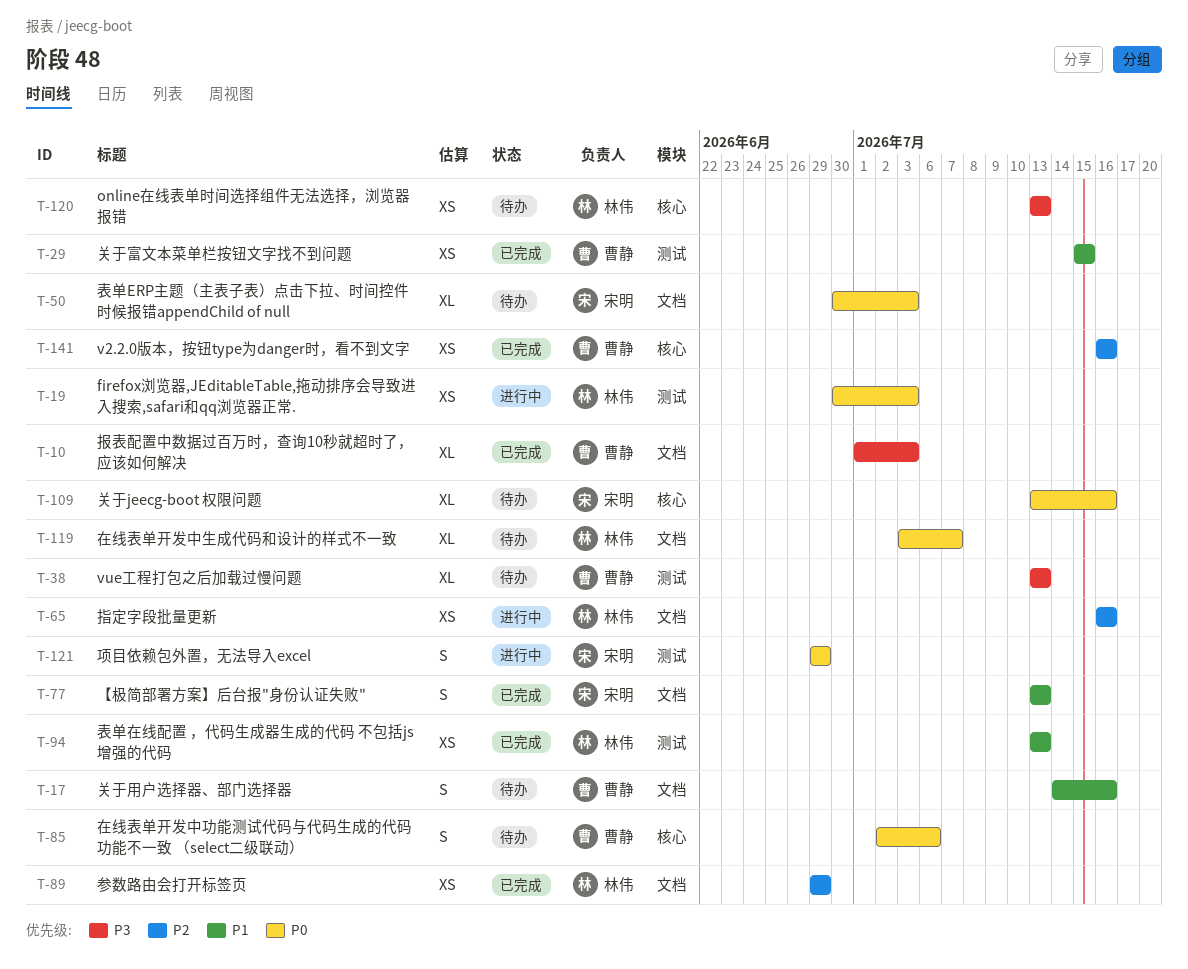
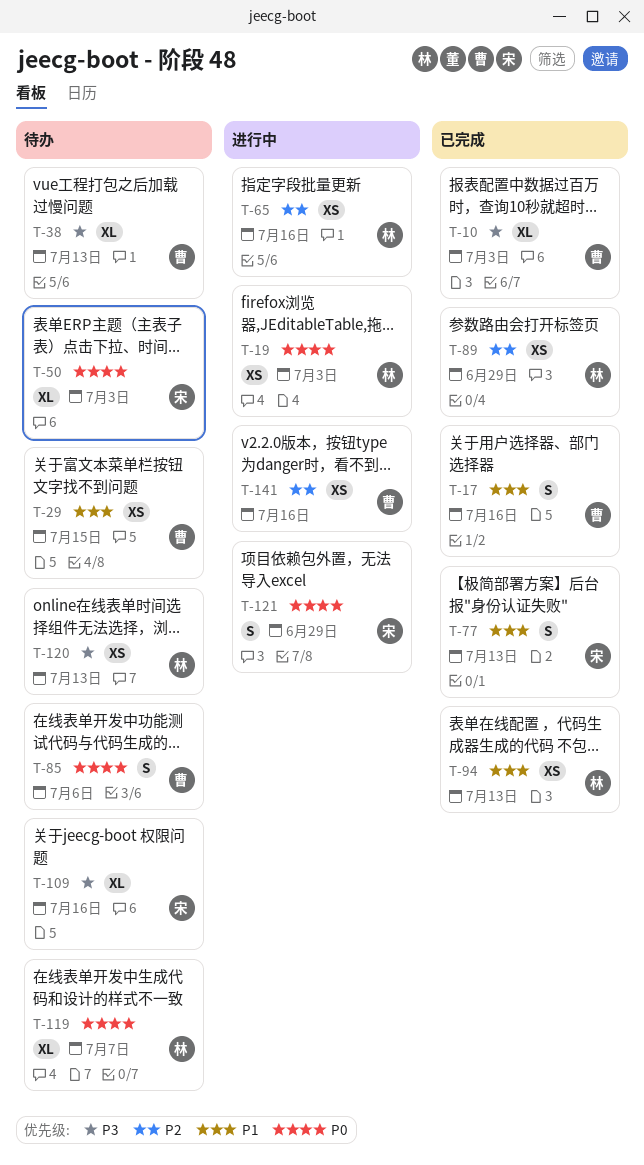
T-17, status: 待办 -> 已完成
T-29, status: 已完成 -> 待办
T-109, priority: P0 -> P3
T-141, status: 已完成 -> 进行中

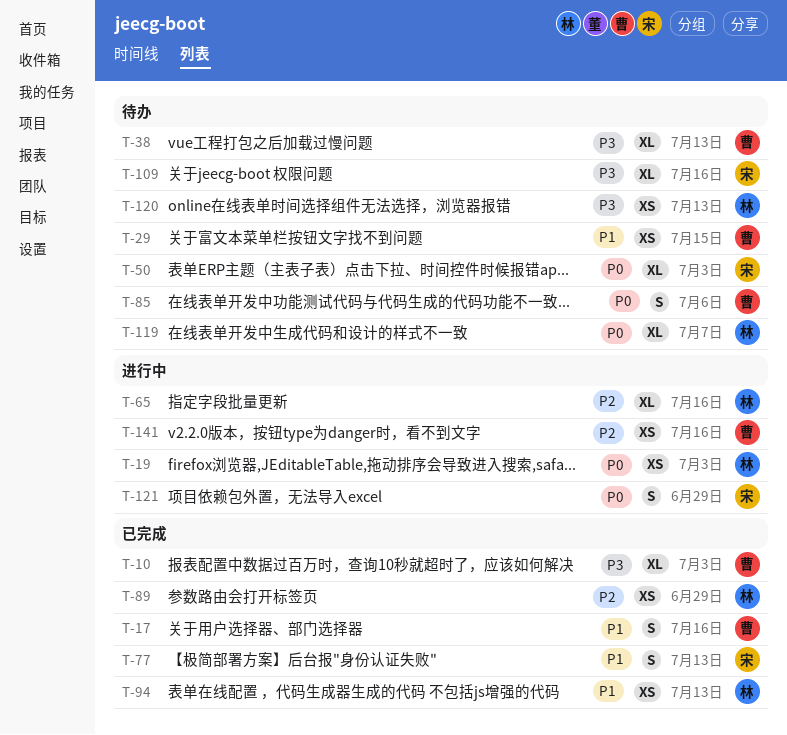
T-65, estimate: XS -> XL

